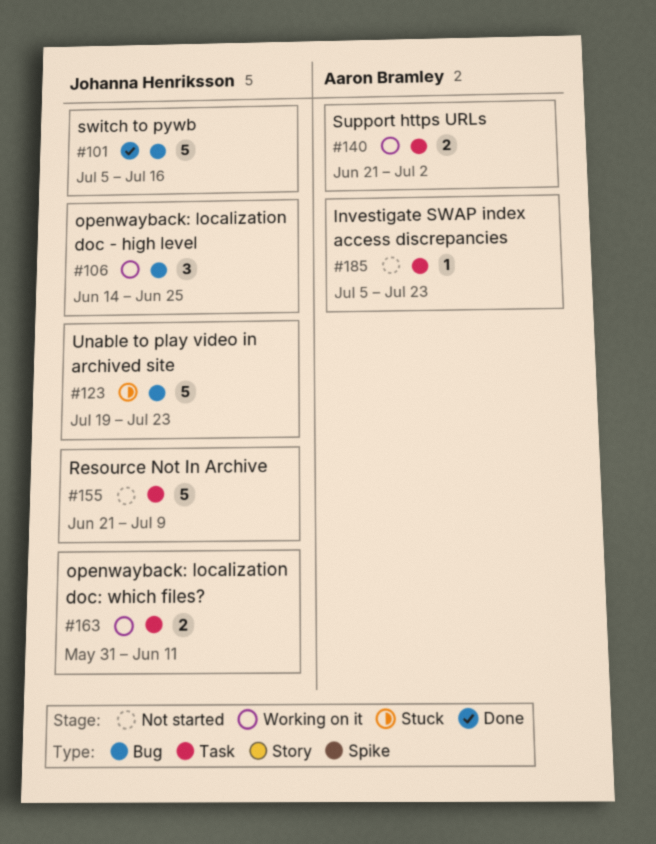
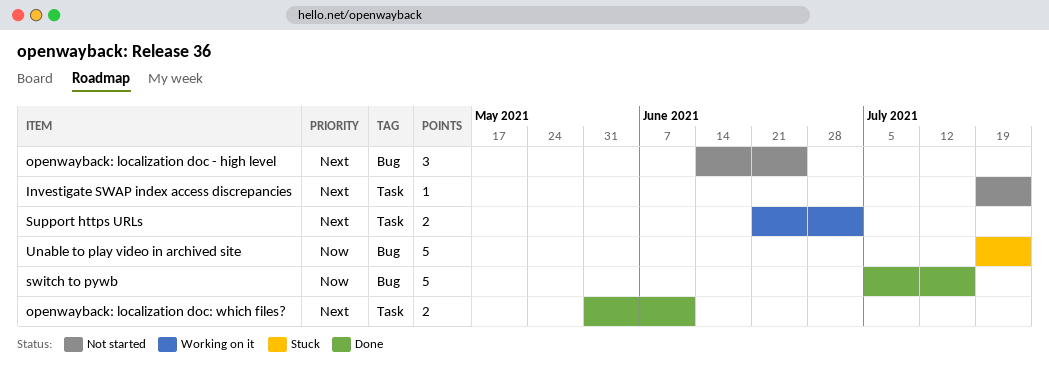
Investigate SWAP index access discrepancies, start: Jul 5 -> Jul 19
openwayback: localization doc - high level, status: Working on it -> Not started
openwayback: localization doc: which files?, status: Working on it -> Done
Resource Not In Archive: present -> none

